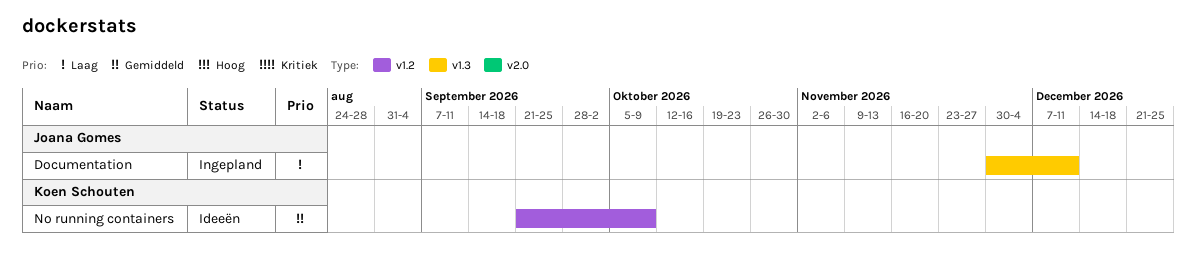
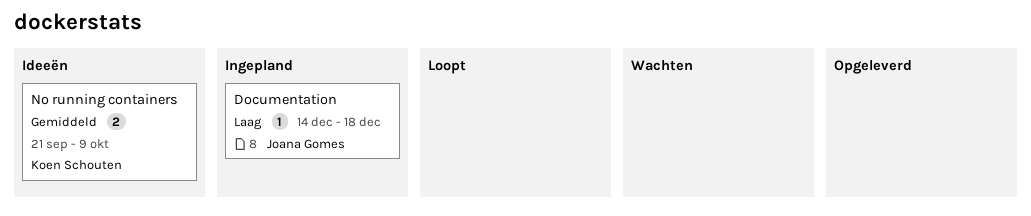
Documentation, start: Nov 30 -> Dec 14
Documentation, due: Dec 11 -> Dec 18

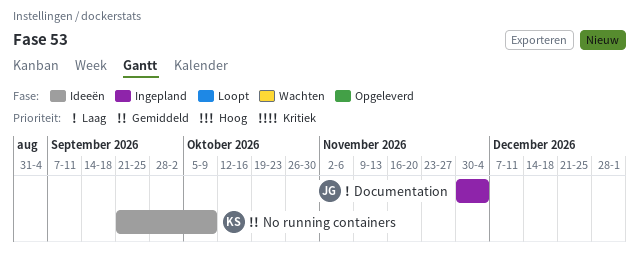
Documentation, start: Dec 14 -> Nov 30
Documentation, due: Dec 18 -> Dec 4

